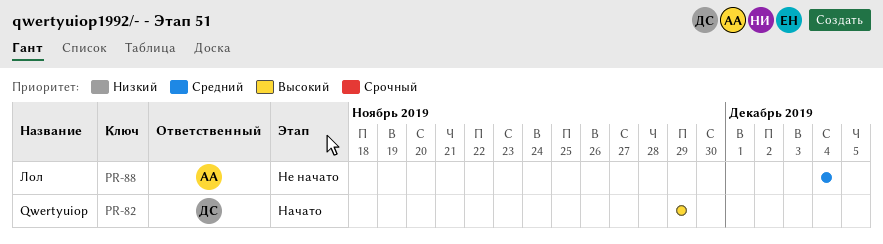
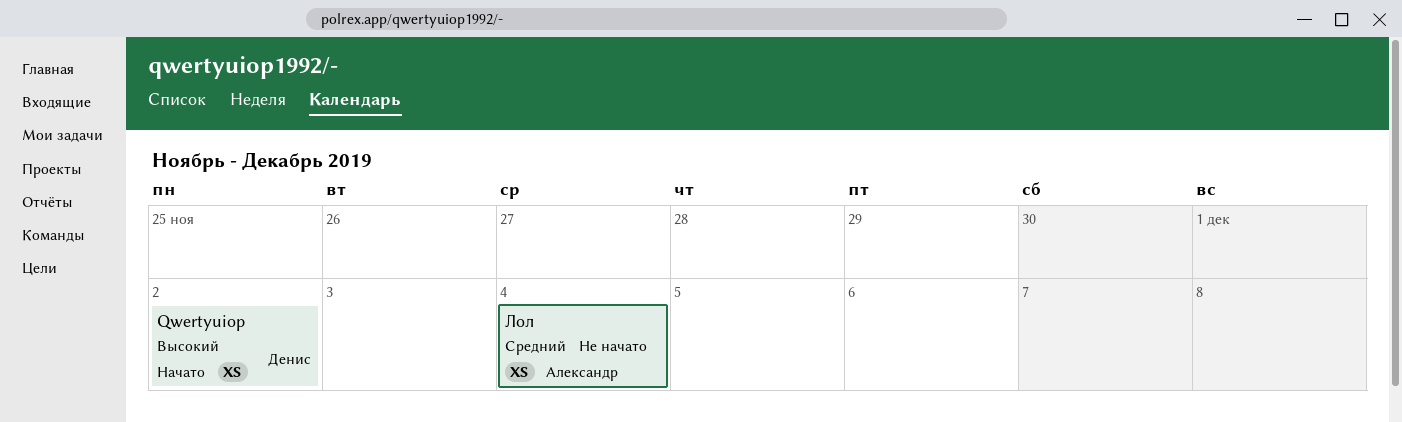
Qwertyuiop, due: Nov 29 -> Dec 2

